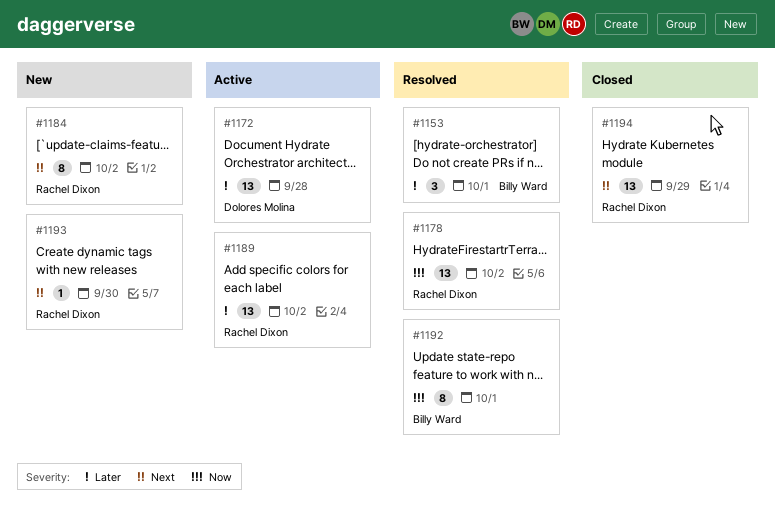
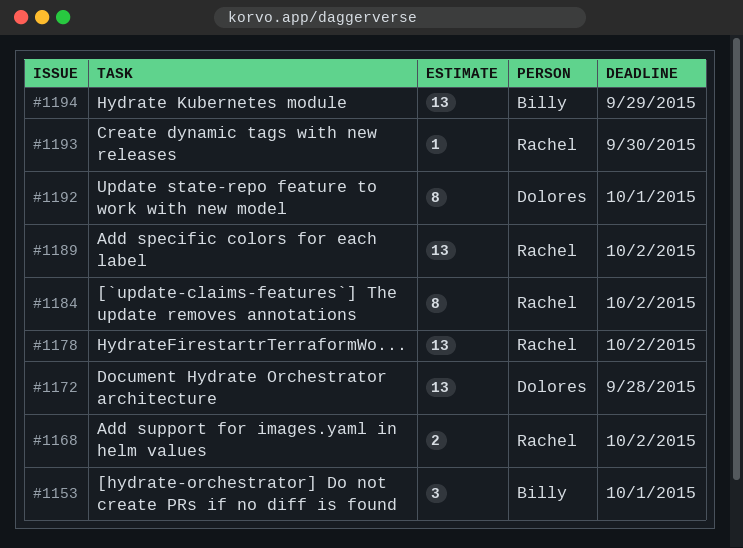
#1168: none -> present
#1192, owner: Billy Ward -> Dolores Molina
#1194, owner: Rachel Dixon -> Billy Ward

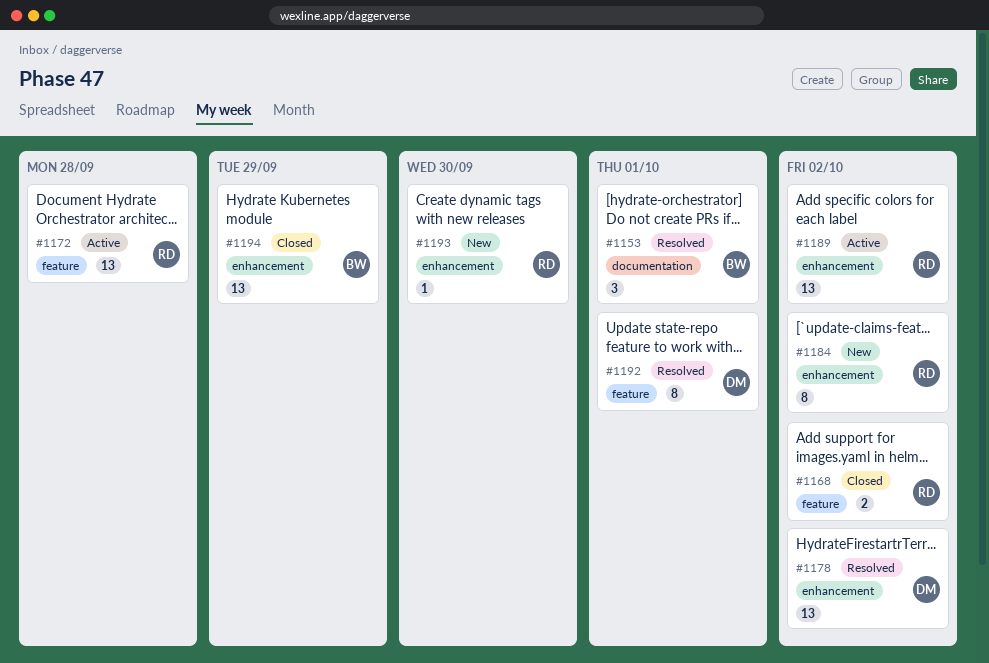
#1172, owner: Dolores -> Rachel
#1178, owner: Rachel -> Dolores

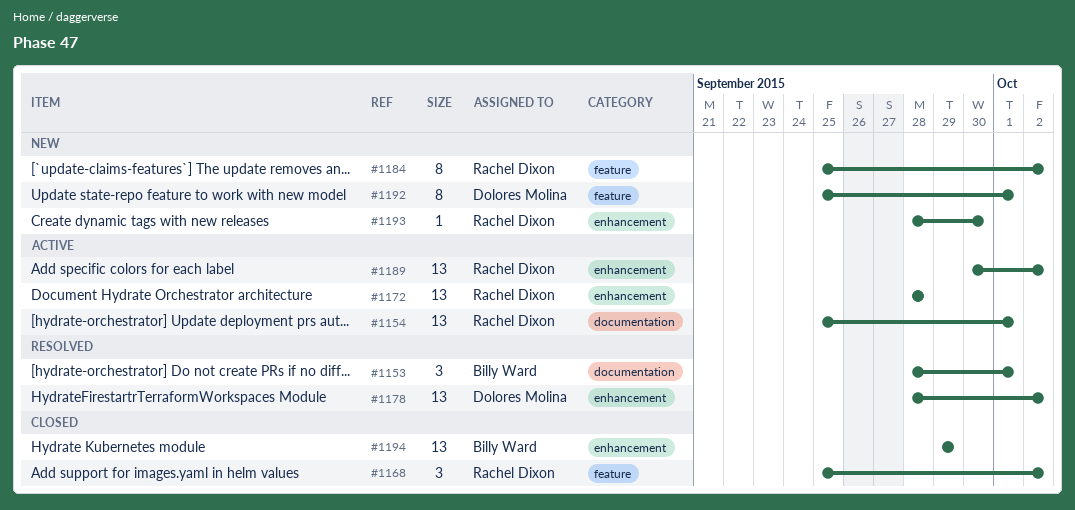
#1154: none -> present
#1168, estimate: 2 -> 3
#1172, label: feature -> enhancement
#1184, label: enhancement -> feature
#1192, status: Resolved -> New

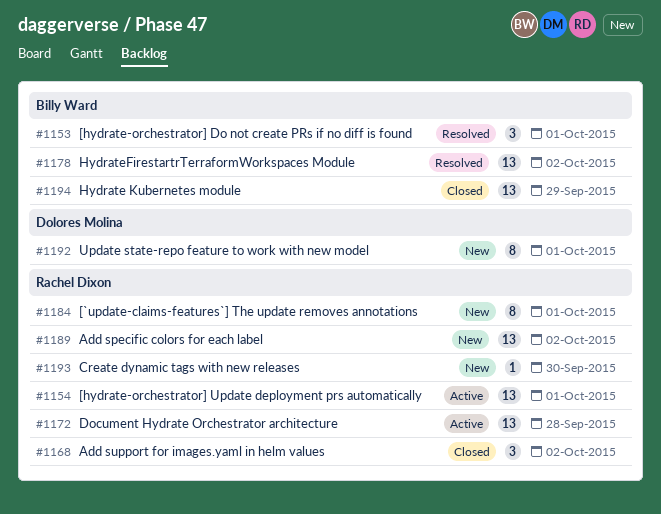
#1178, owner: Dolores Molina -> Billy Ward
#1184, due: Oct 2 -> Oct 1
#1189, status: Active -> New

